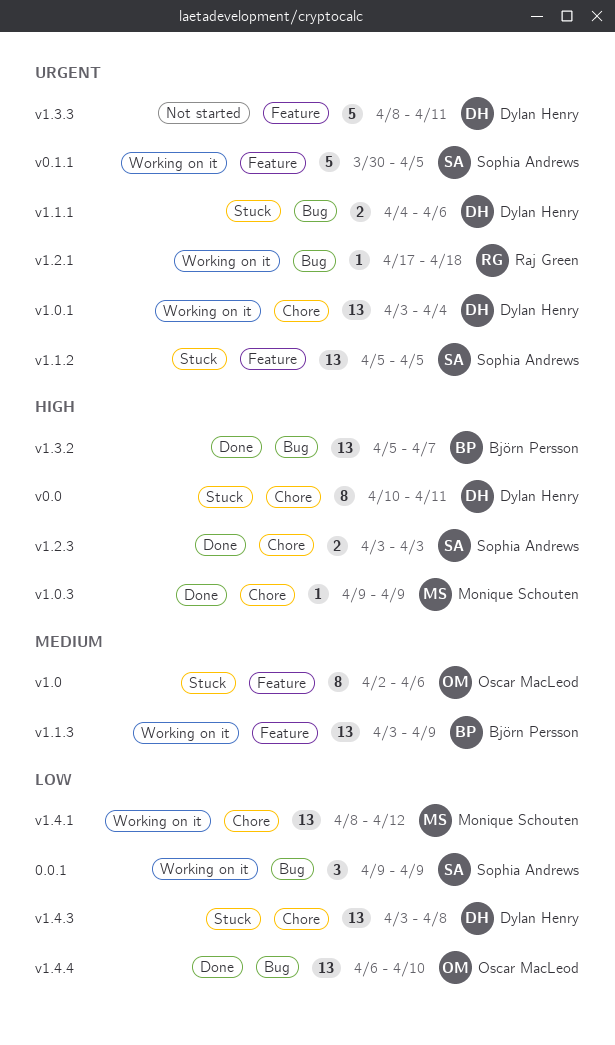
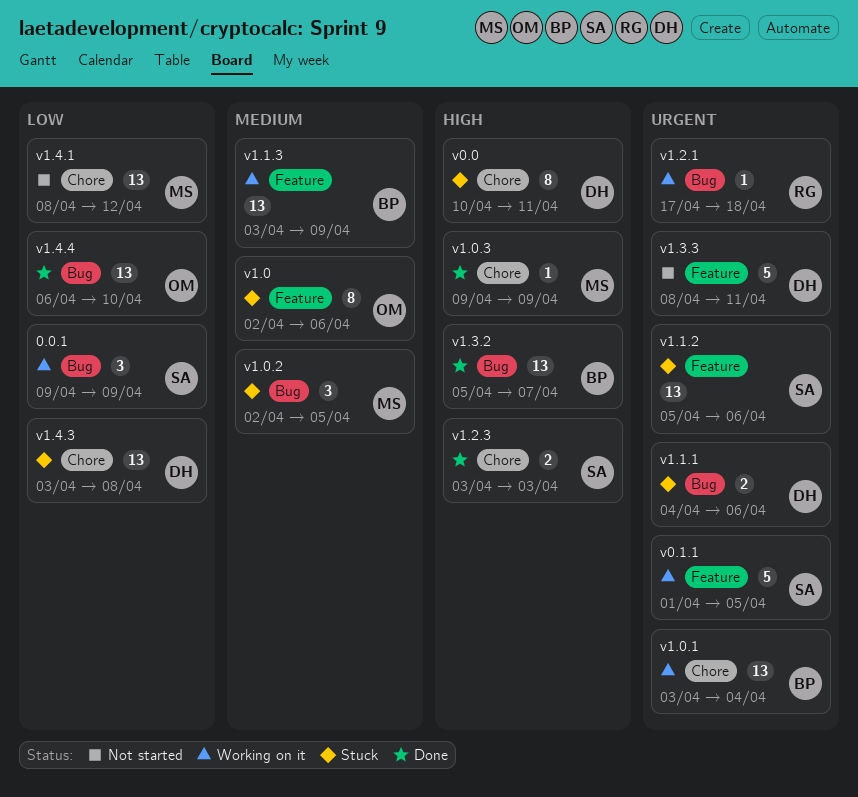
v0.1.1, start: Mar 30 -> Apr 1
v1.0.1, owner: Dylan Henry -> Björn Persson
v1.0.2: none -> present
v1.1.2, due: Apr 5 -> Apr 6
v1.4.1, status: Working on it -> Not started

